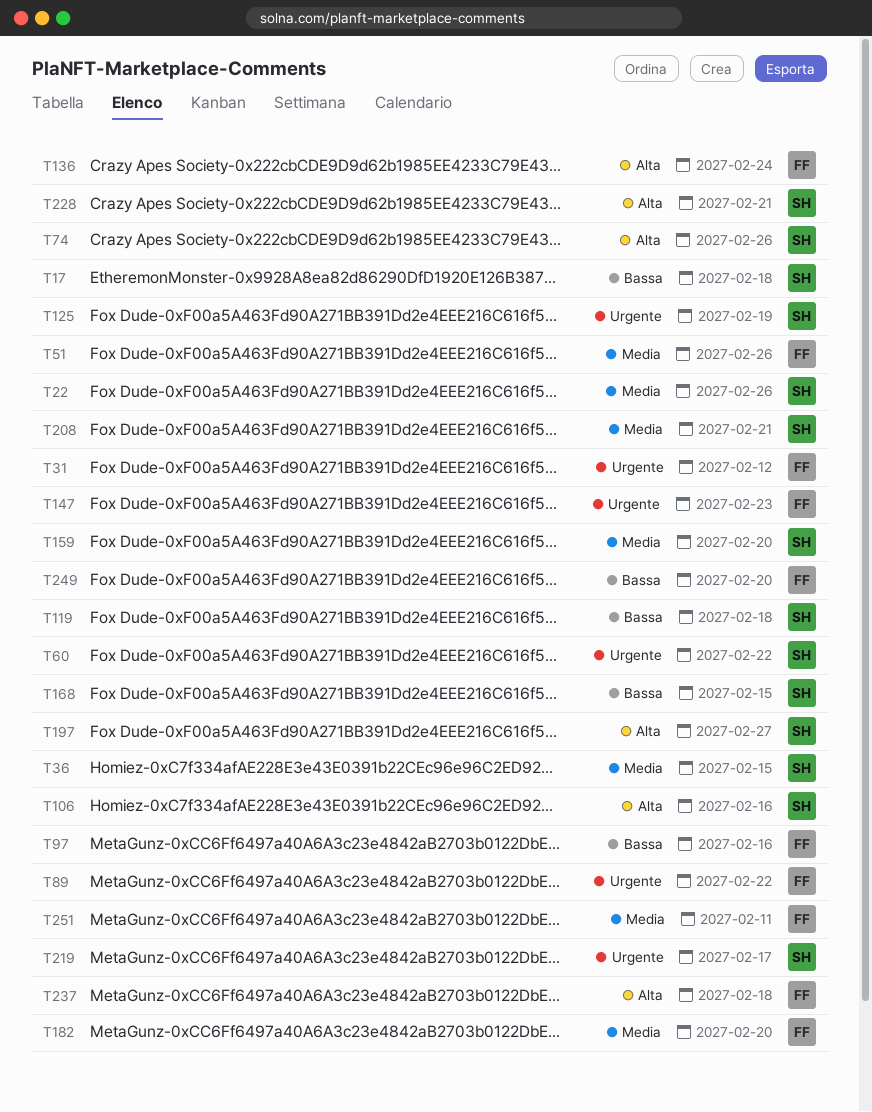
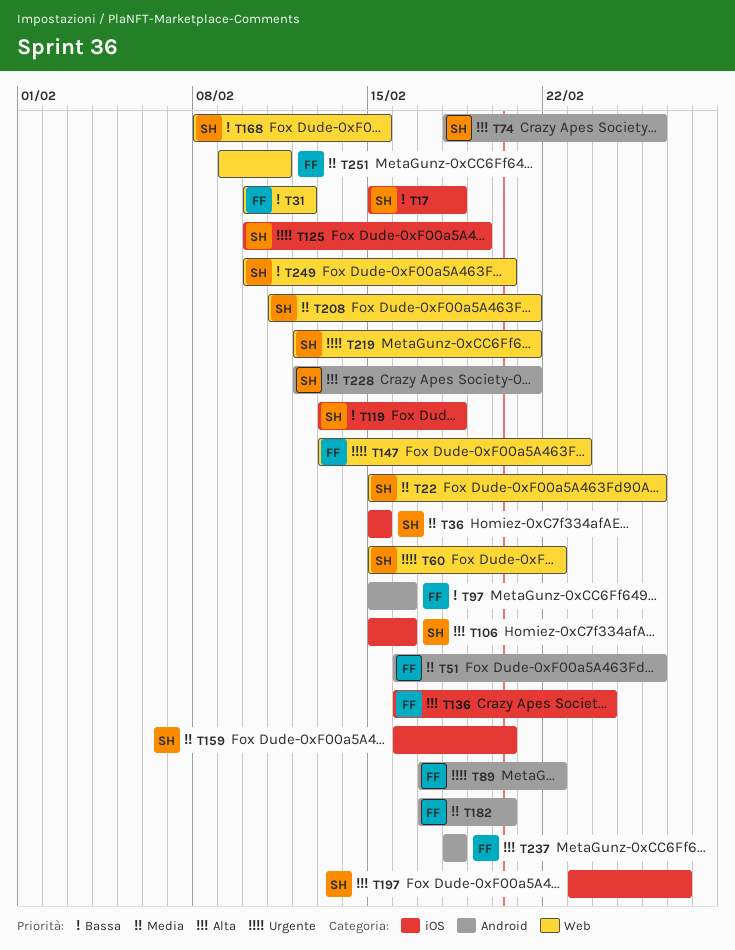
T31, priority: Urgente -> Bassa
T219, due: Feb 17 -> Feb 21
T249, owner: FF -> SH

